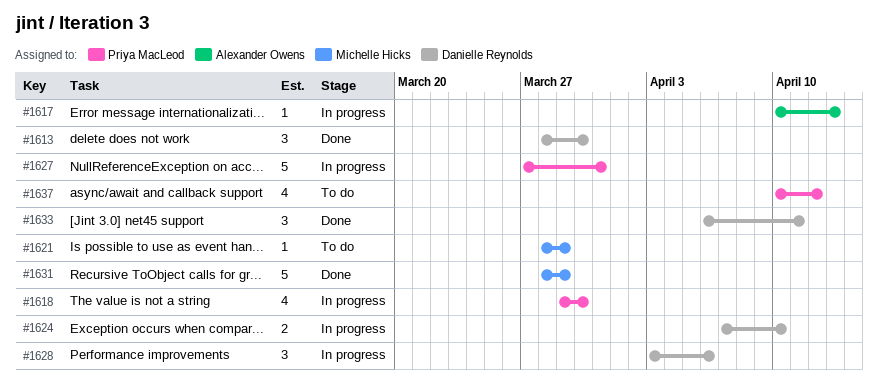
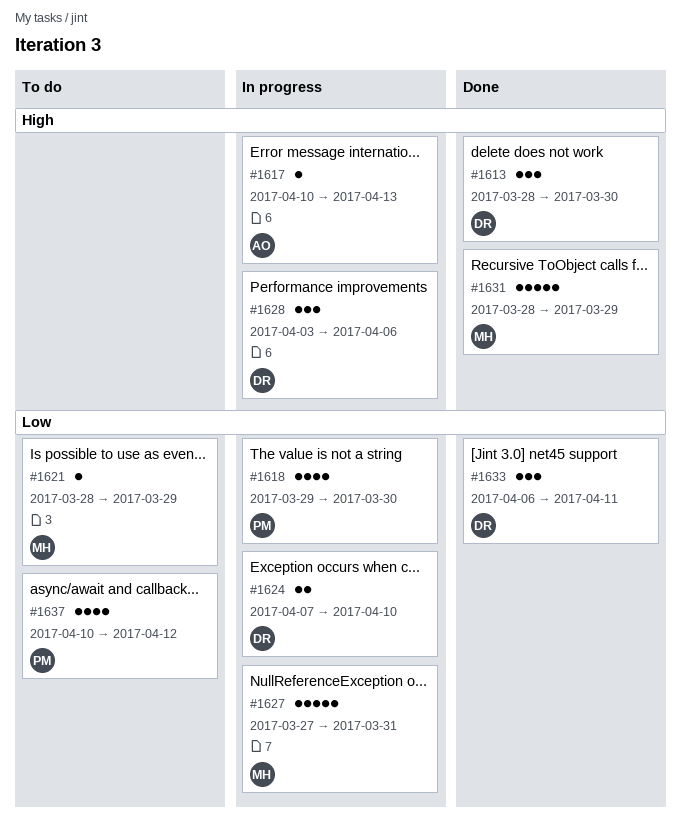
#1627, owner: Priya MacLeod -> Michelle Hicks

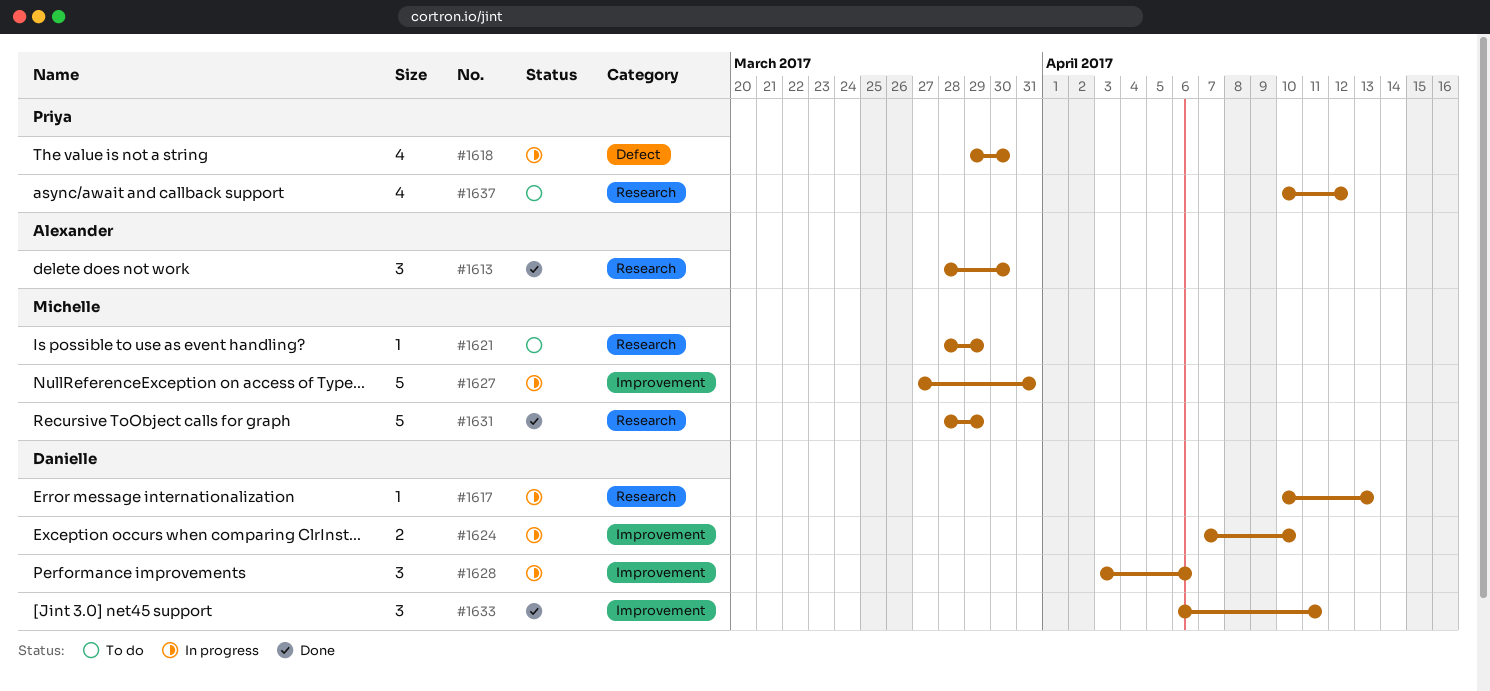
#1613, owner: Danielle -> Alexander
#1617, owner: Alexander -> Danielle

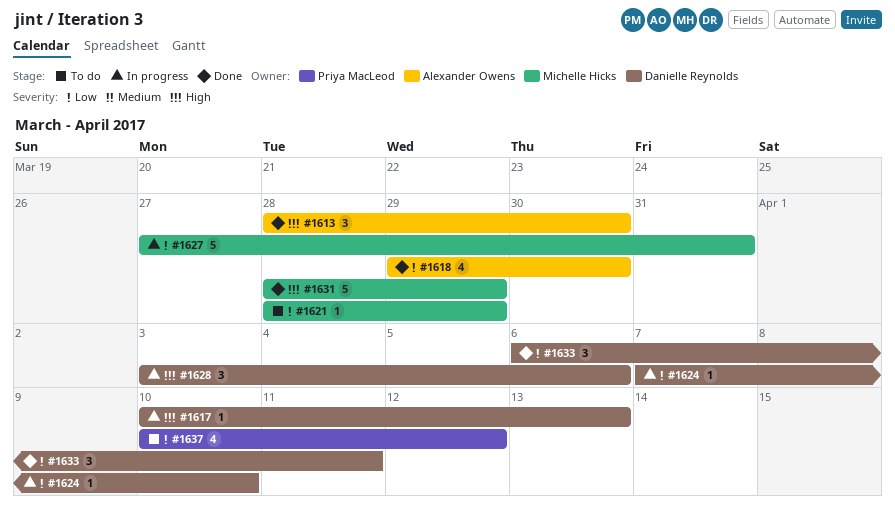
#1618, status: In progress -> Done
#1618, owner: Priya MacLeod -> Alexander Owens
#1624, estimate: 2 -> 1

